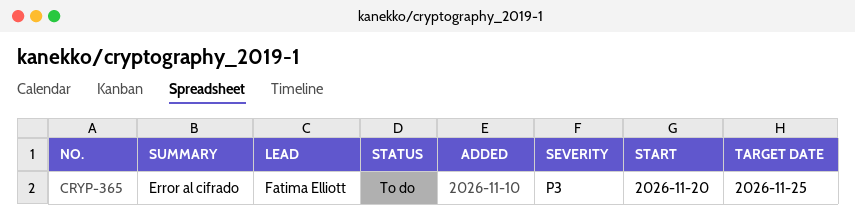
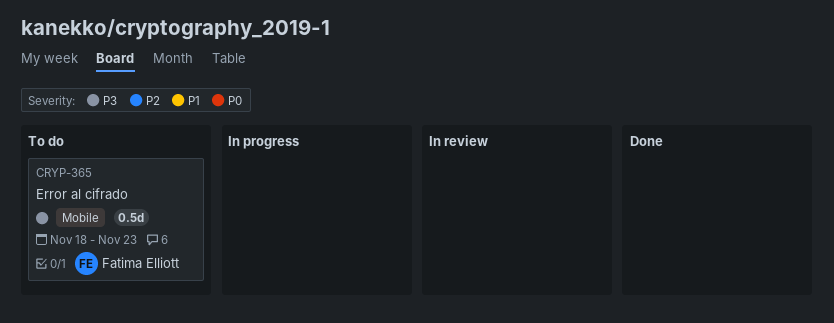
CRYP-365, start: Nov 20 -> Nov 18
CRYP-365, due: Nov 25 -> Nov 23

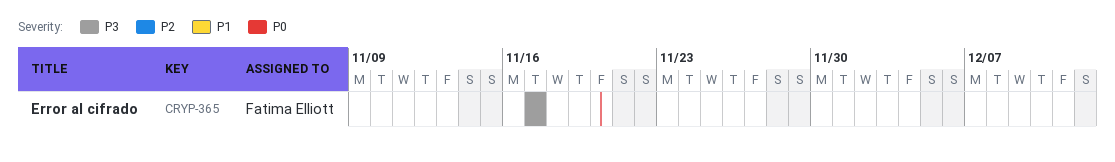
CRYP-365, start: Nov 18 -> Nov 17
CRYP-365, due: Nov 23 -> Nov 17

